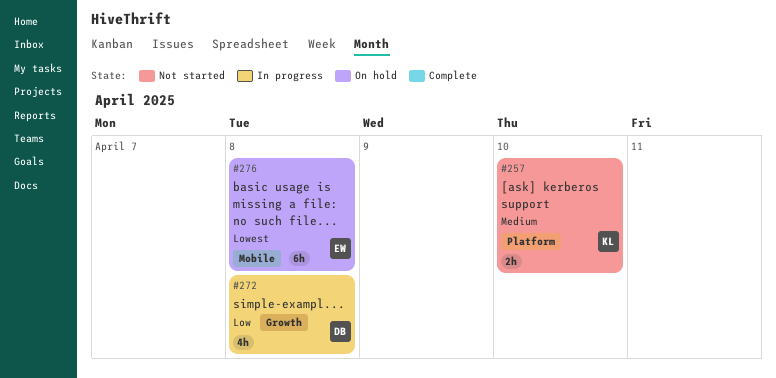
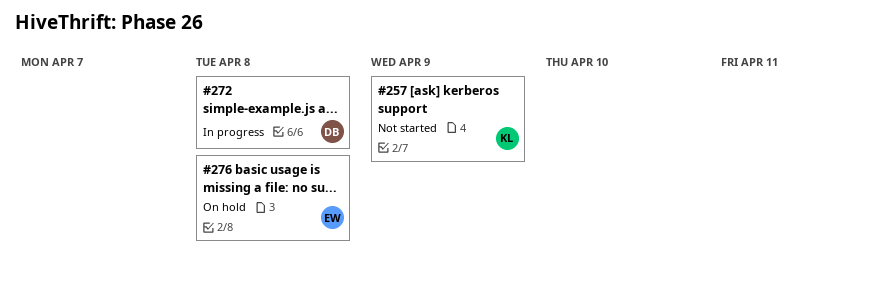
#257, due: Apr 10 -> Apr 9

